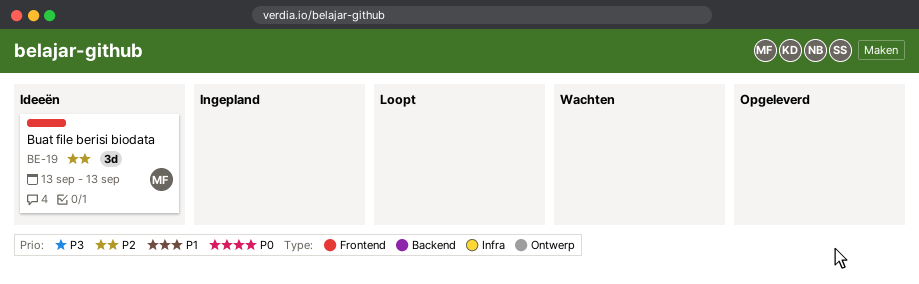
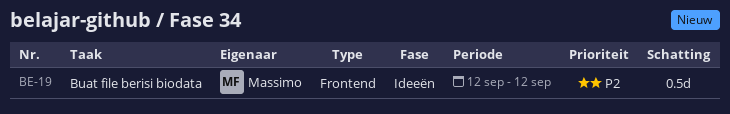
BE-19, estimate: 3d -> 0.5d
BE-19, start: Sep 13 -> Sep 12
BE-19, due: Sep 13 -> Sep 12

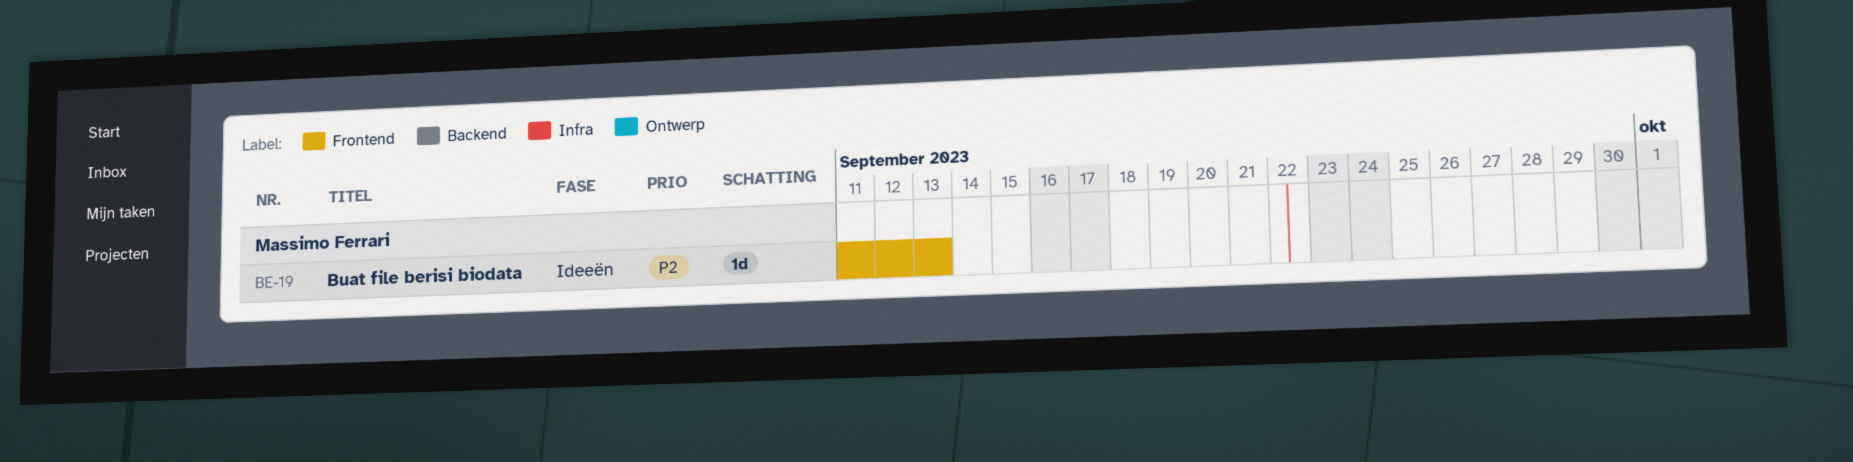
BE-19, estimate: 0.5d -> 1d
BE-19, start: Sep 12 -> Sep 11
BE-19, due: Sep 12 -> Sep 13

